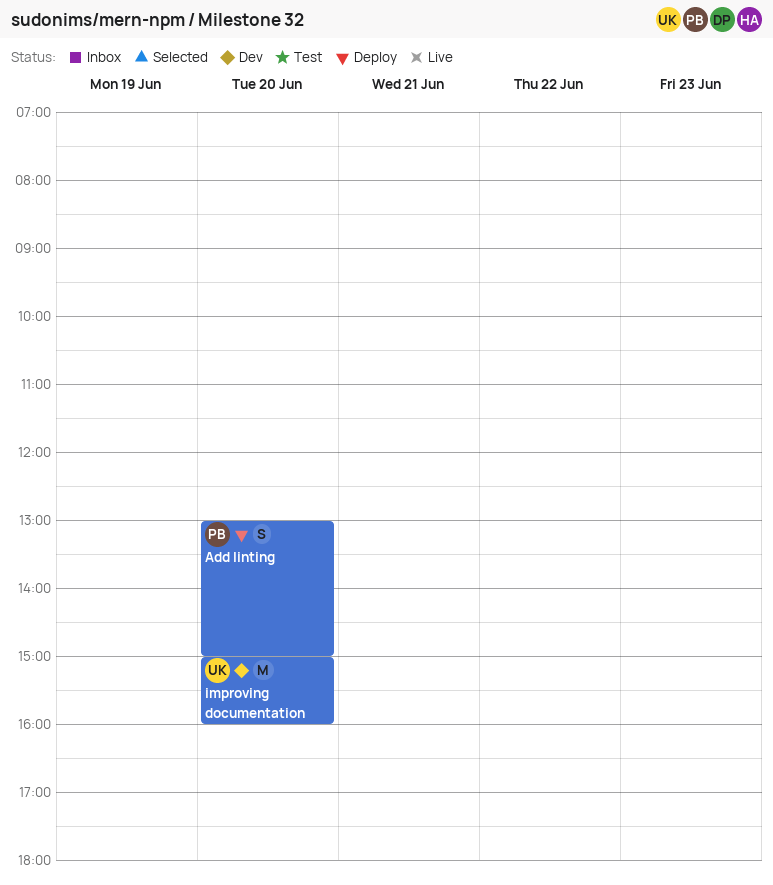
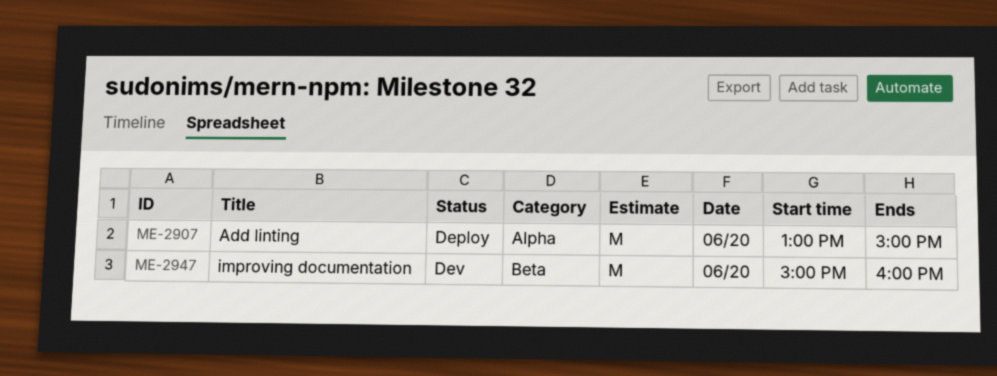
Add linting, estimate: S -> M

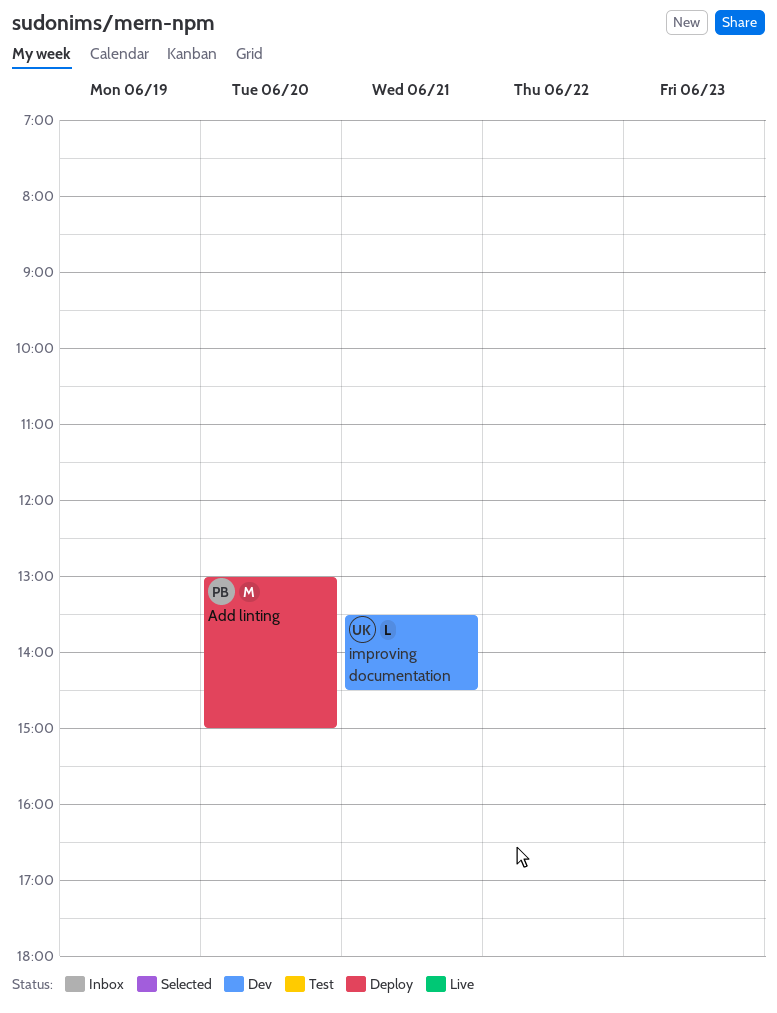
improving documentation, estimate: M -> L
improving documentation, day: Jun 20 -> Jun 21
improving documentation, begins: 15:00 -> 13:30
improving documentation, ends: 16:00 -> 14:30

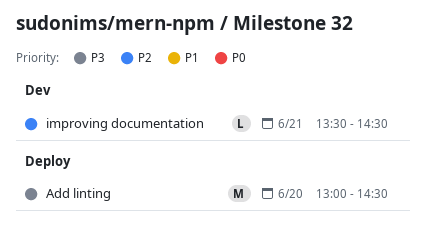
Add linting, ends: 15:00 -> 14:30

